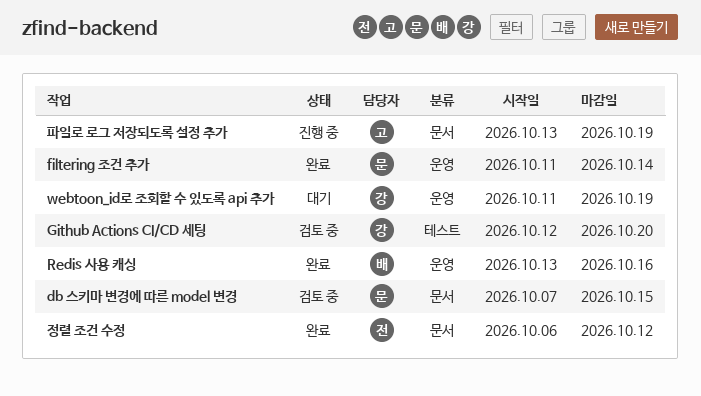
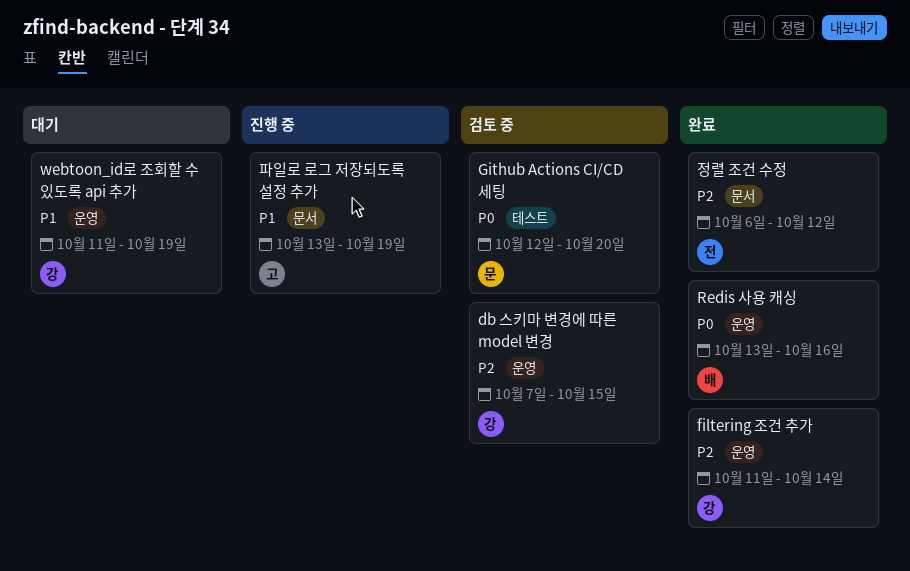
db 스키마 변경에 따른 model 변경, owner: 문 -> 강
db 스키마 변경에 따른 model 변경, label: 문서 -> 운영
filtering 조건 추가, owner: 문 -> 강
Github Actions CI/CD 세팅, owner: 강 -> 문

